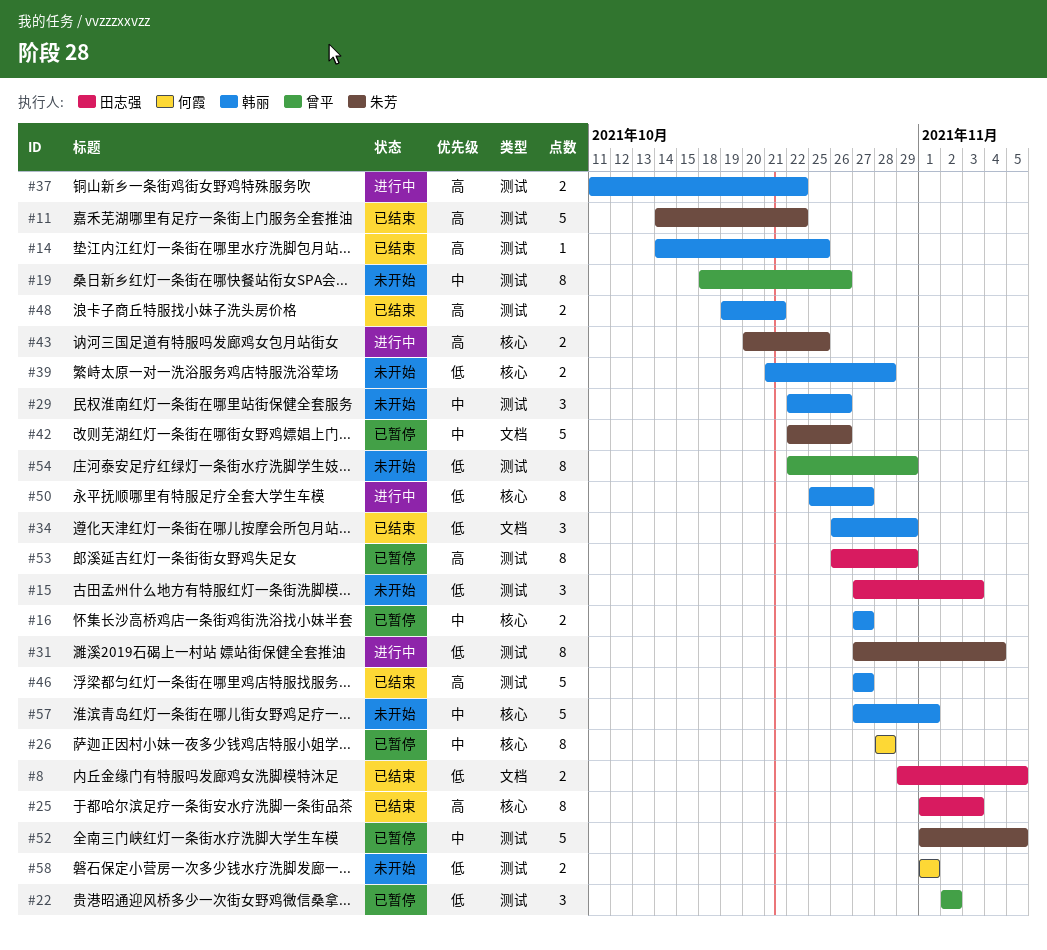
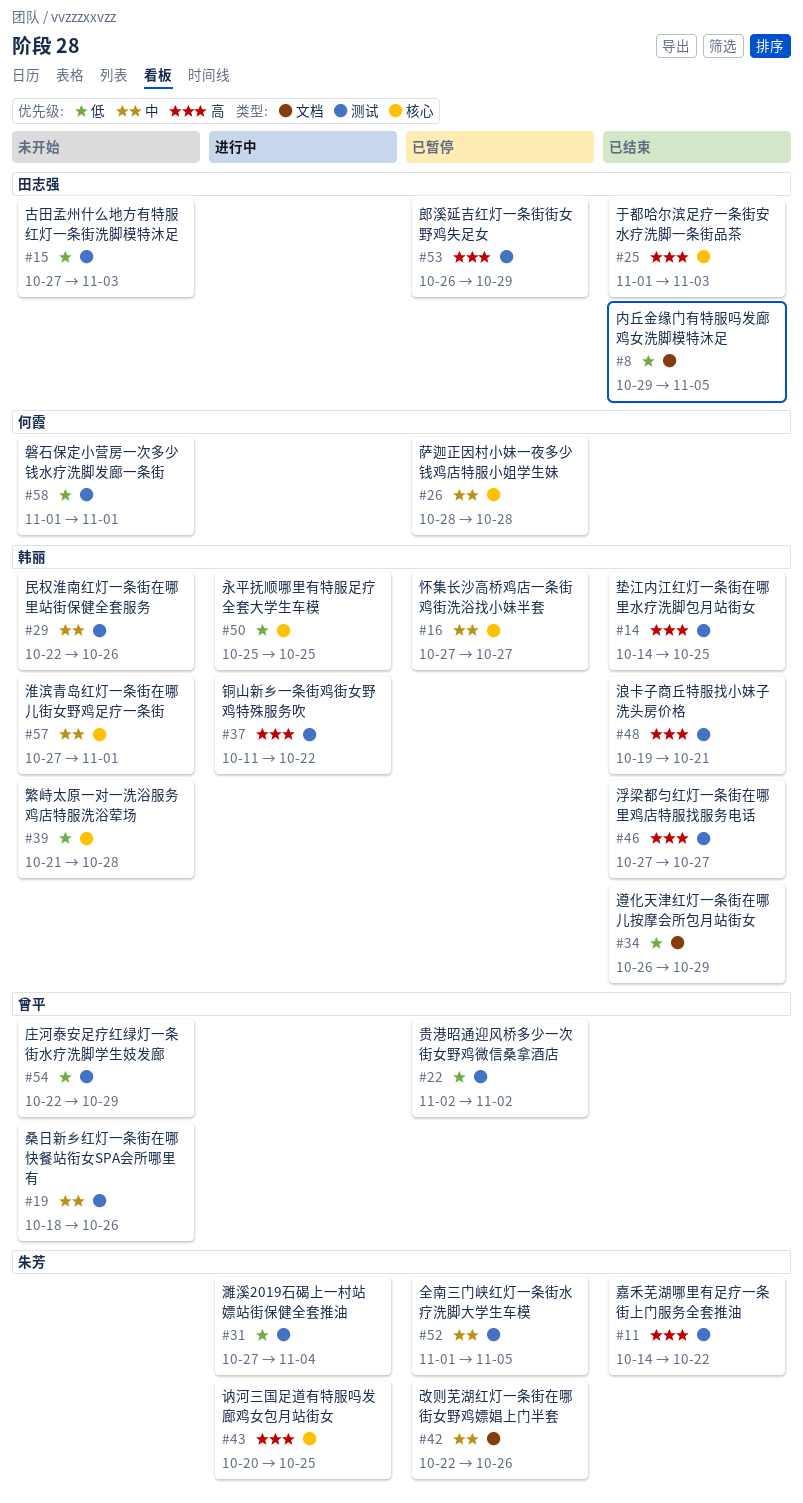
#50, due: Oct 27 -> Oct 25

